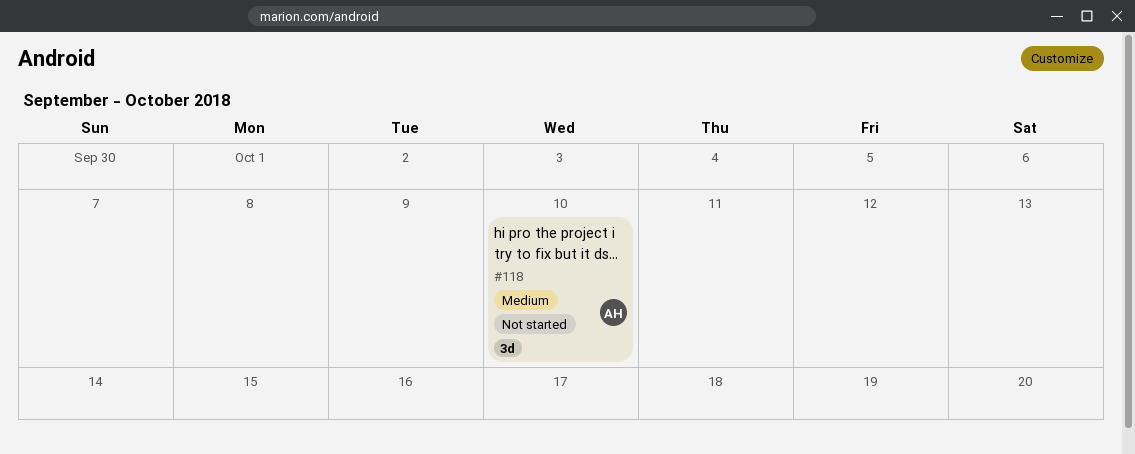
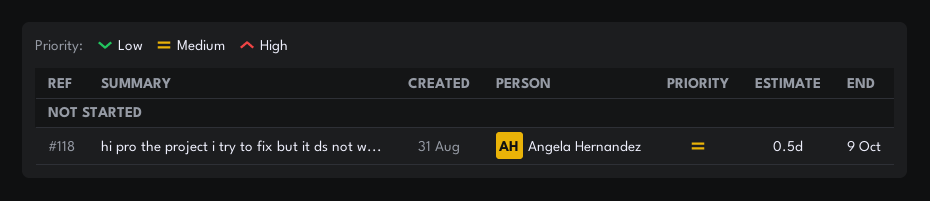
#118, estimate: 3d -> 0.5d
#118, due: Oct 10 -> Oct 9

